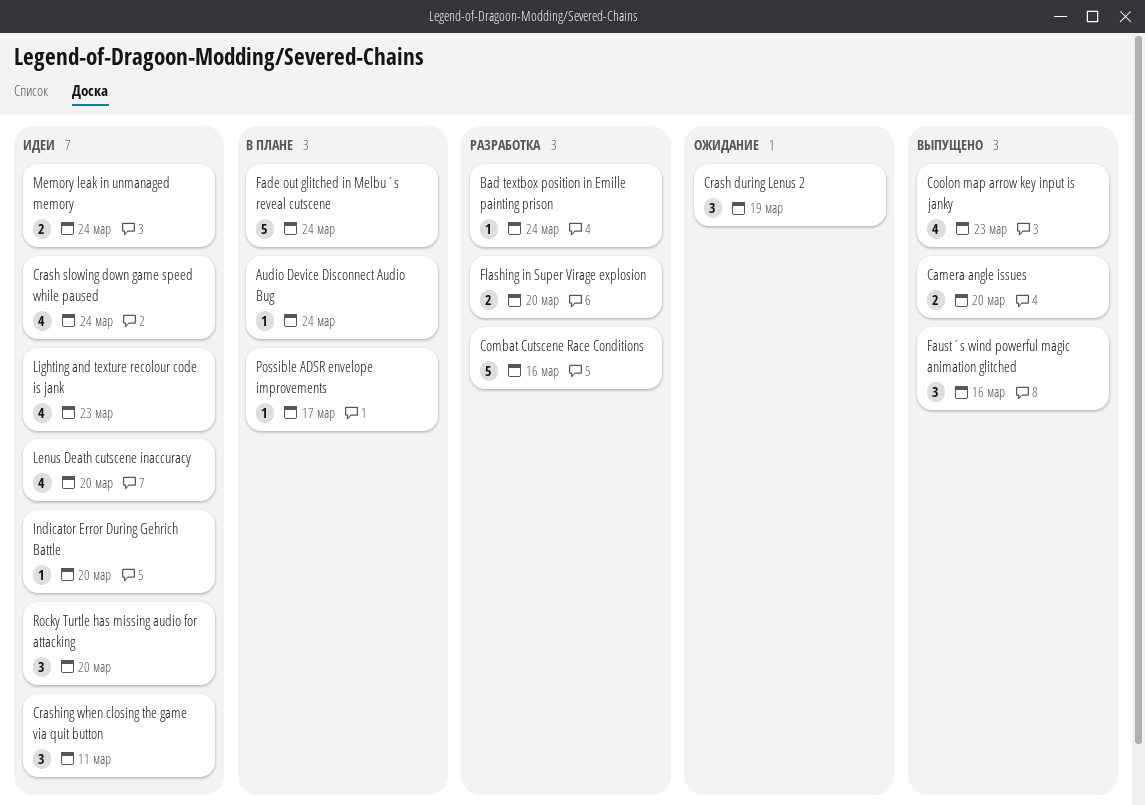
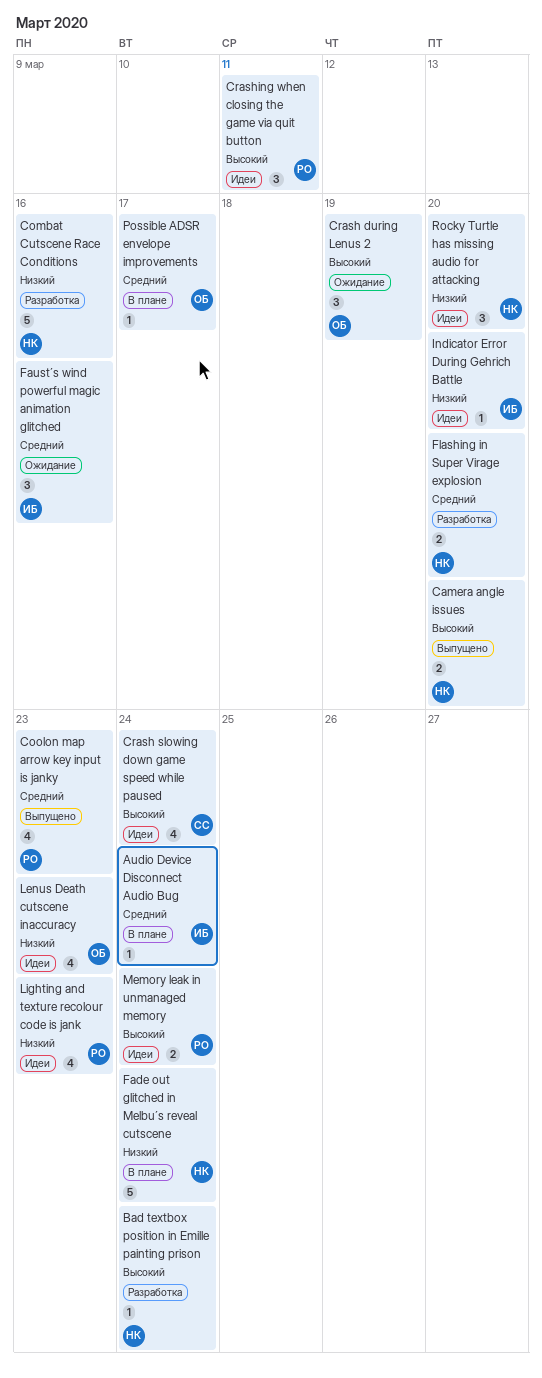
Faust´s wind powerful magic animation glitched, status: Выпущено -> Ожидание
Lenus Death cutscene inaccuracy, due: Mar 20 -> Mar 23

